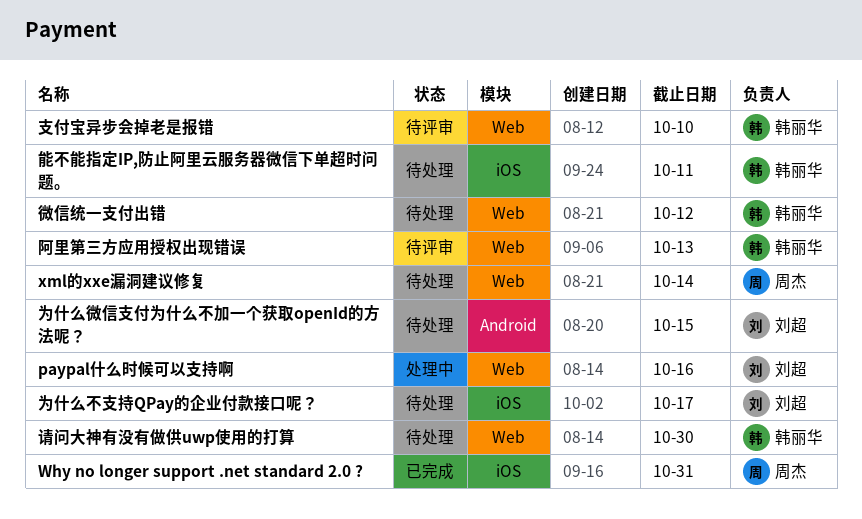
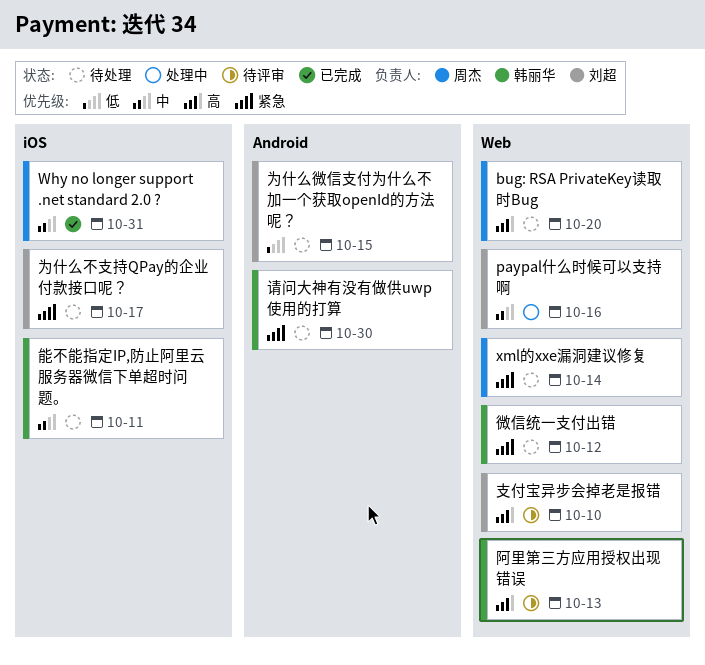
bug: RSA PrivateKey读取时Bug: none -> present
支付宝异步会掉老是报错, owner: 韩丽华 -> 刘超
请问大神有没有做供uwp使用的打算, label: Web -> Android

